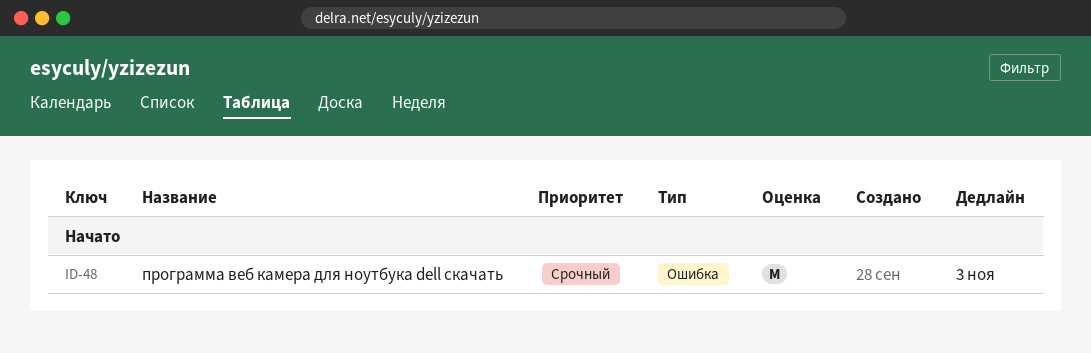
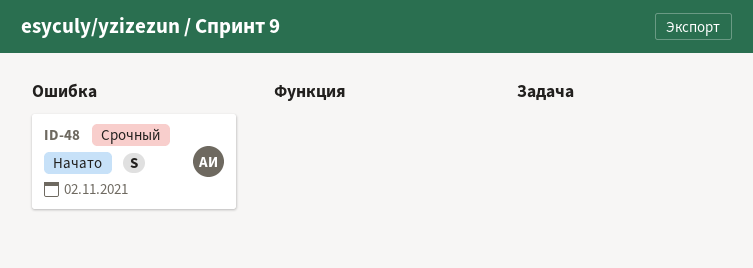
ID-48, estimate: M -> S
ID-48, due: Nov 3 -> Nov 2

